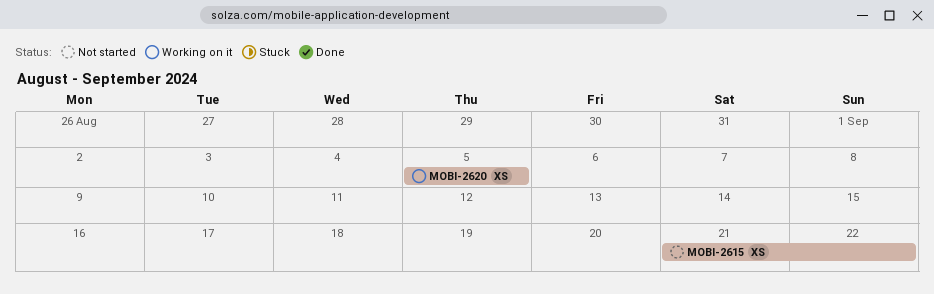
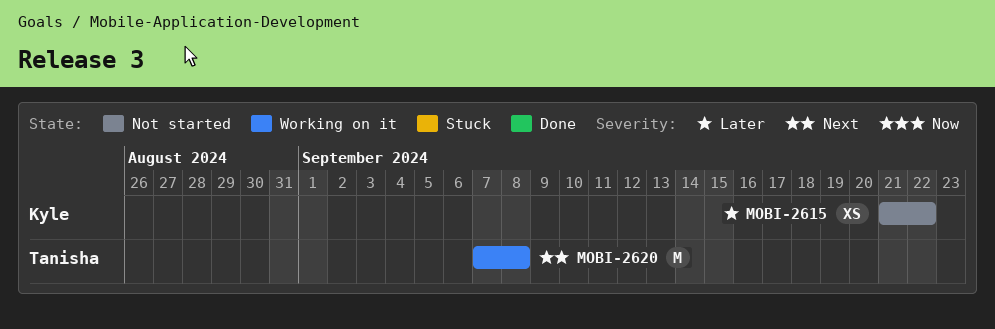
MOBI-2620, estimate: XS -> M
MOBI-2620, start: Sep 5 -> Sep 7
MOBI-2620, due: Sep 5 -> Sep 8

